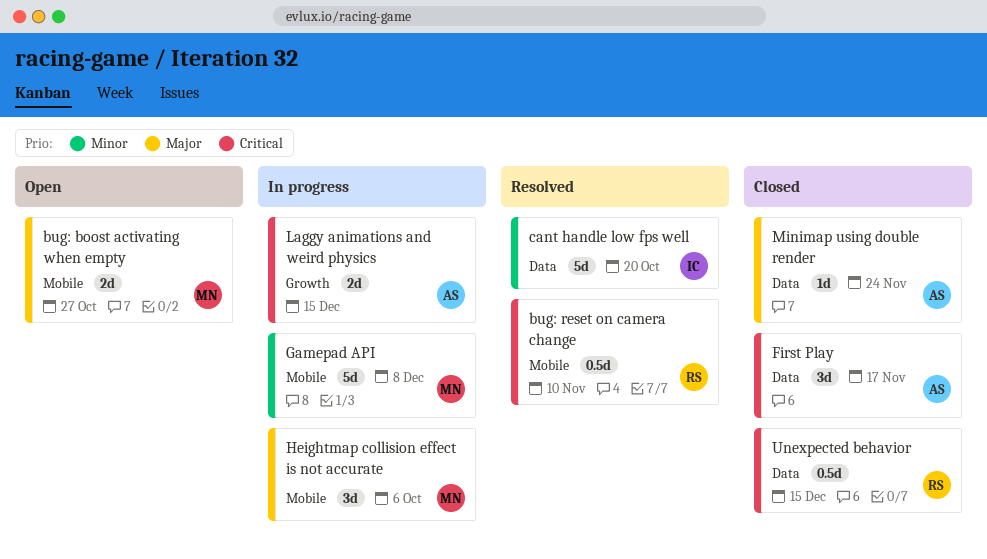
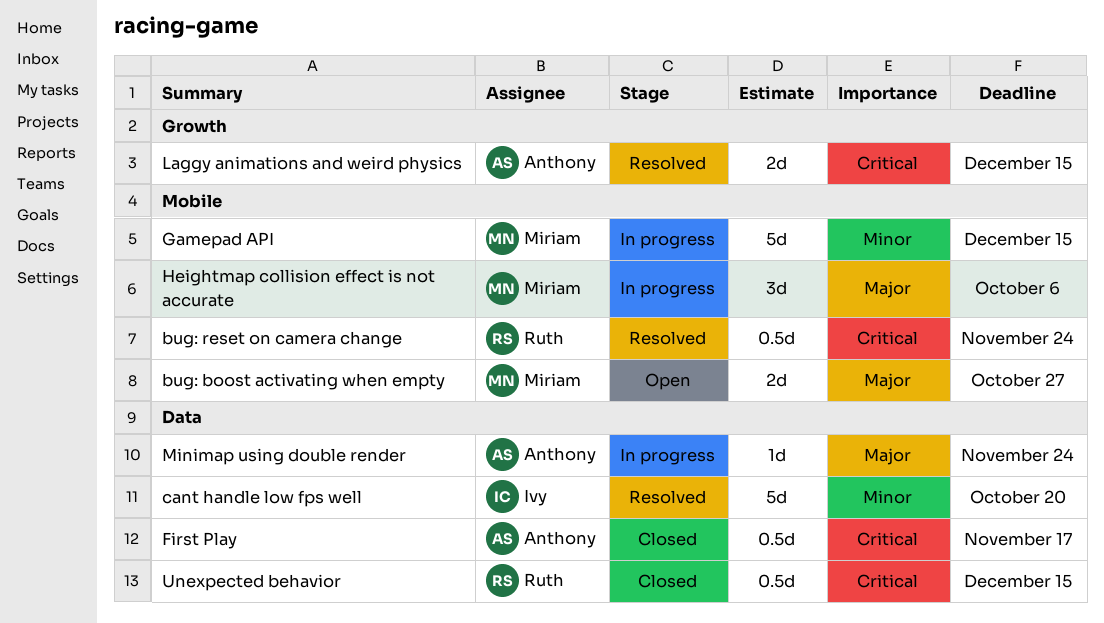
bug: reset on camera change, due: Nov 10 -> Nov 24
First Play, estimate: 3d -> 0.5d
Gamepad API, due: Dec 8 -> Dec 15
Laggy animations and weird physics, status: In progress -> Resolved
Minimap using double render, status: Closed -> In progress

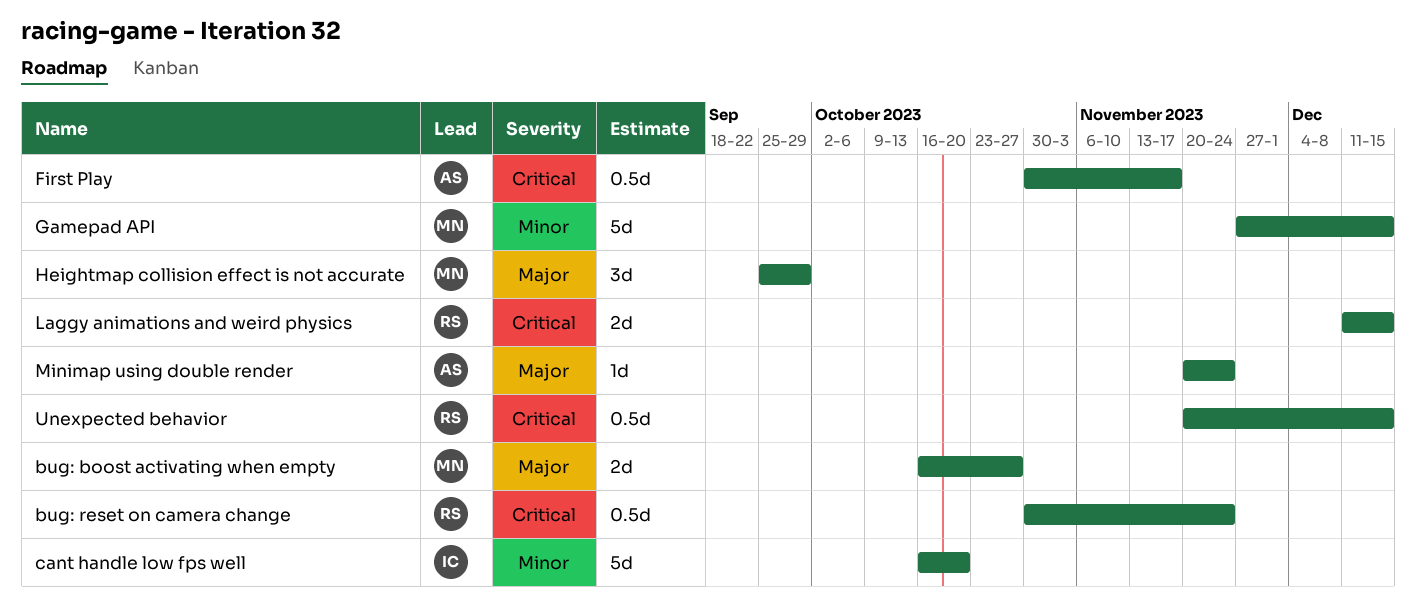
Heightmap collision effect is not accurate, due: Oct 6 -> Sep 29
Laggy animations and weird physics, owner: Anthony -> Ruth

